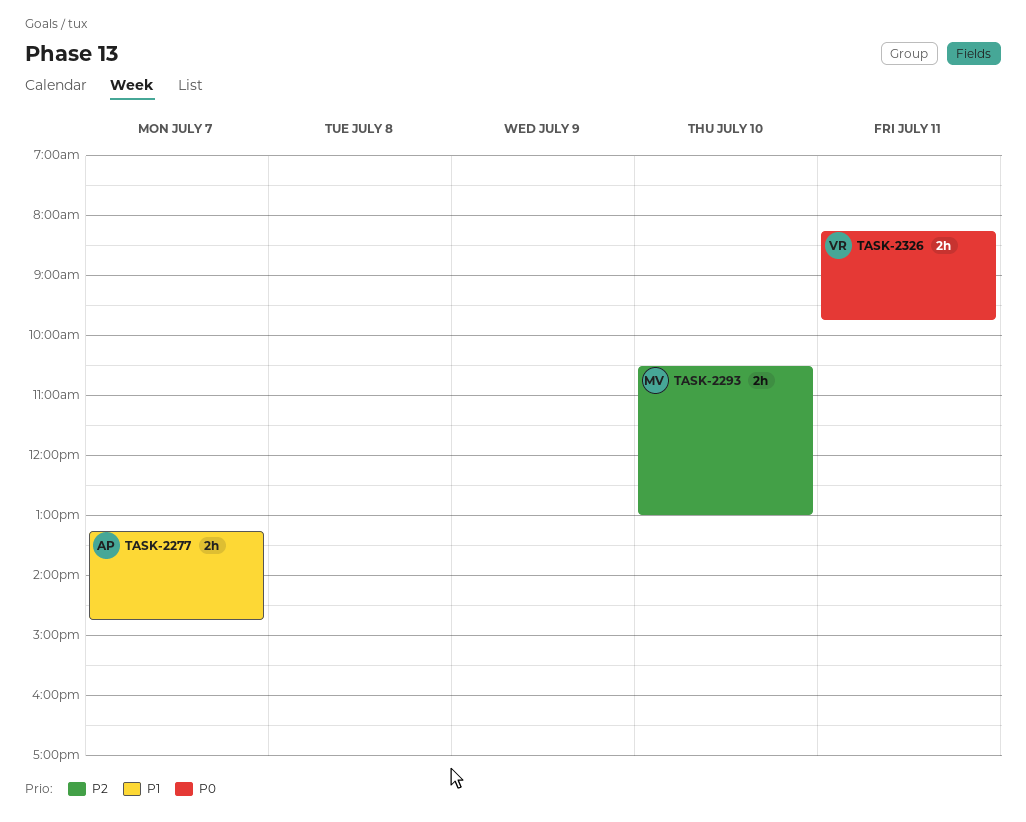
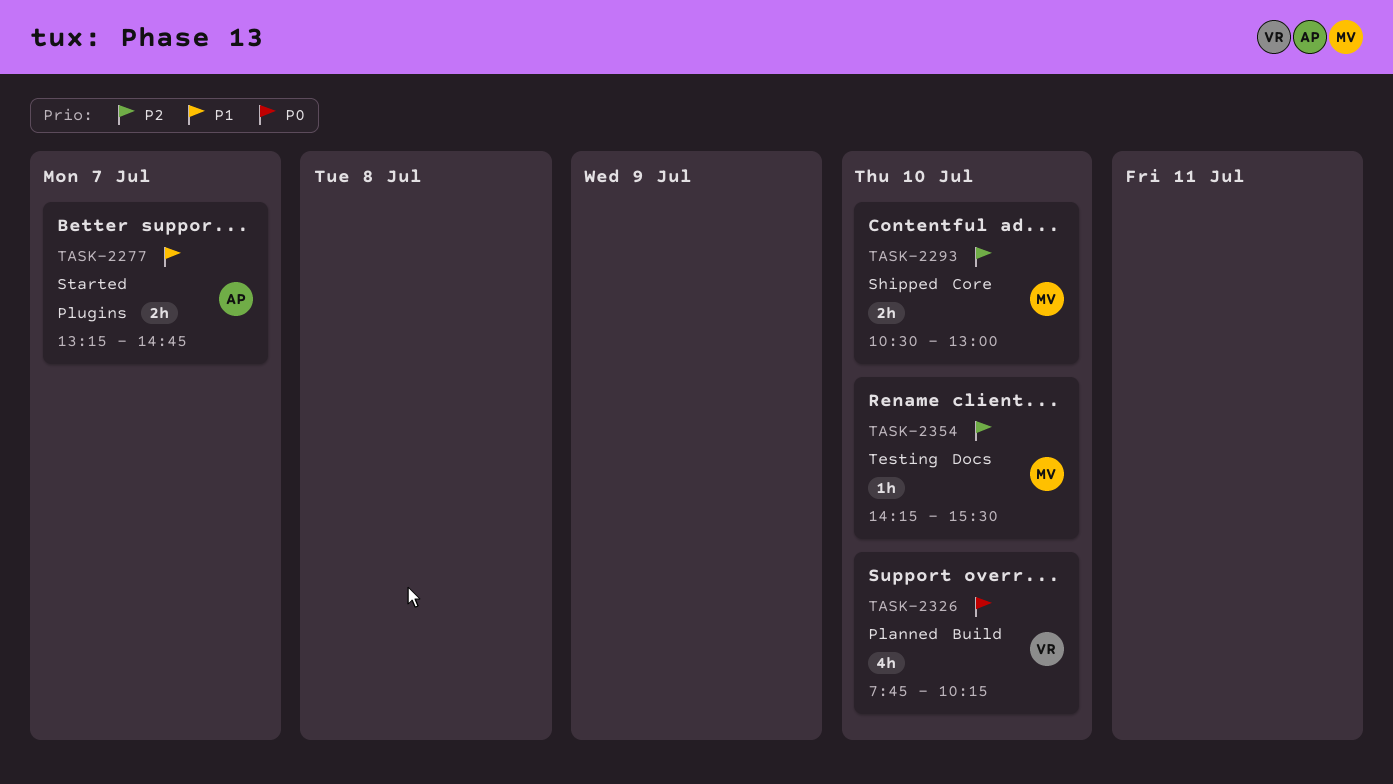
TASK-2326, estimate: 2h -> 4h
TASK-2326, day: Jul 11 -> Jul 10
TASK-2326, begins: 08:15 -> 07:45
TASK-2326, ends: 09:45 -> 10:15
TASK-2354: none -> present

